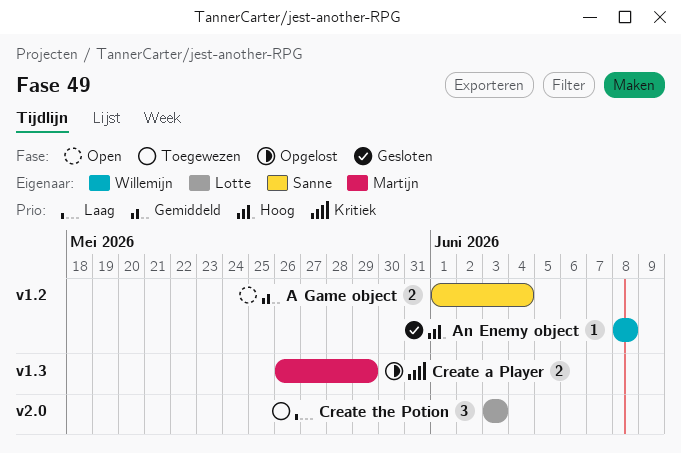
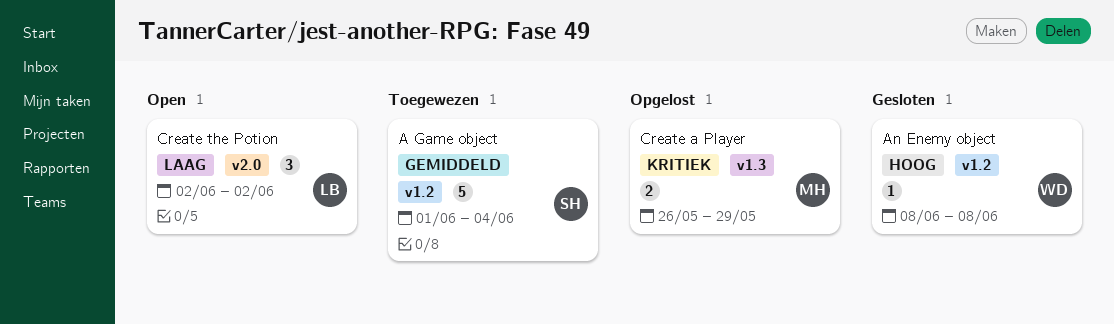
A Game object, status: Open -> Toegewezen
A Game object, estimate: 2 -> 5
Create the Potion, status: Toegewezen -> Open
Create the Potion, start: Jun 3 -> Jun 2
Create the Potion, due: Jun 3 -> Jun 2

